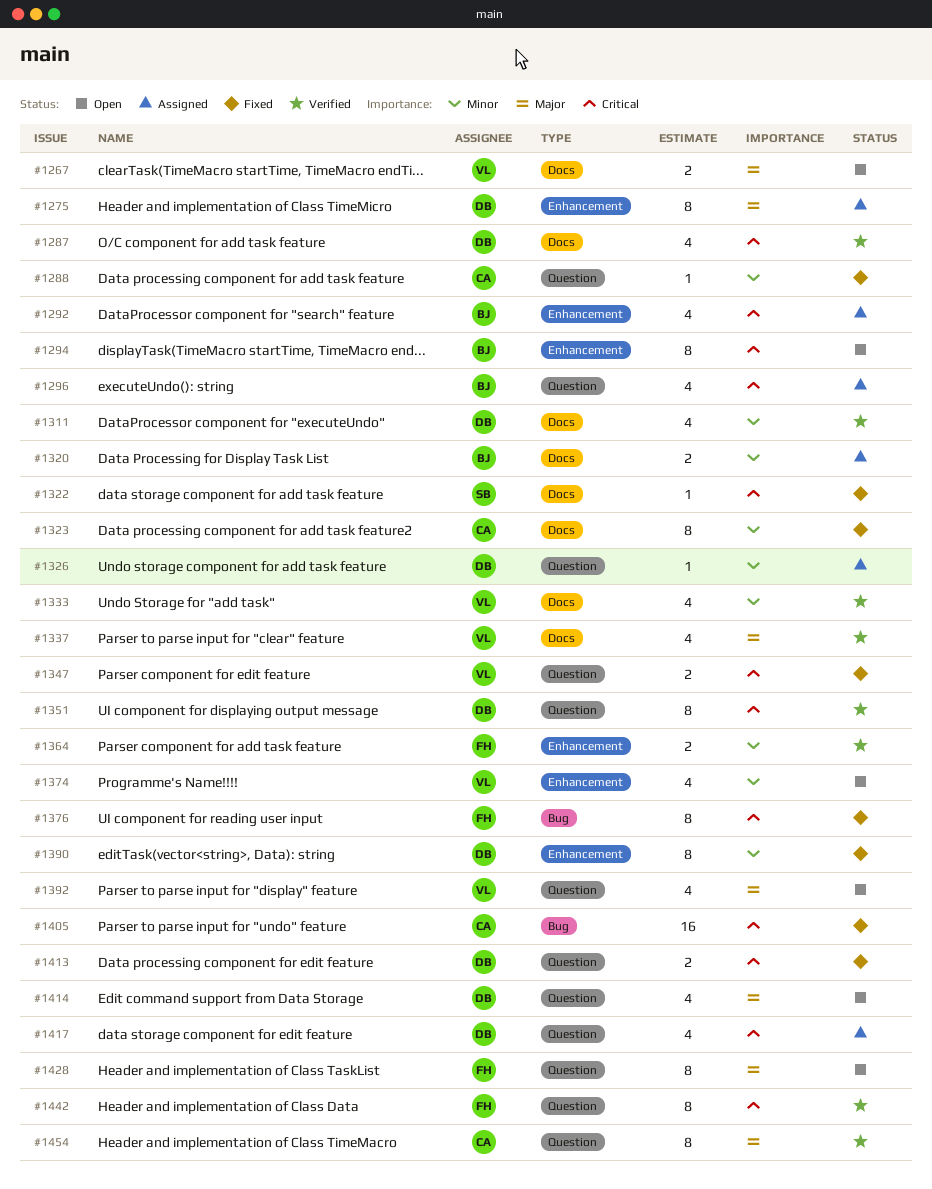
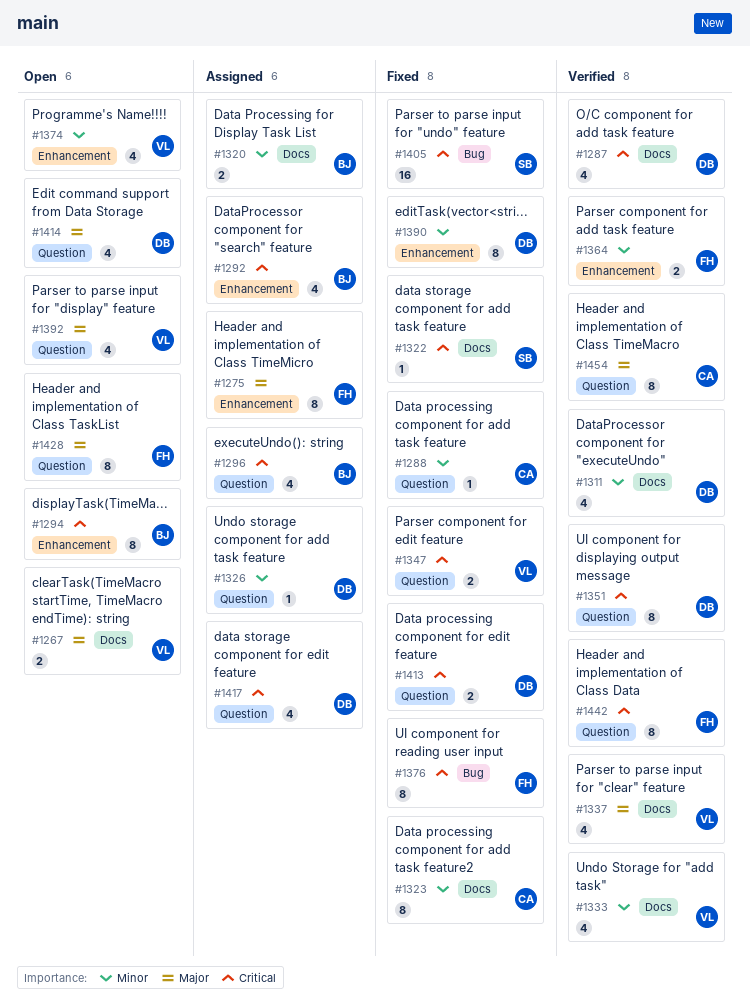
#1275, owner: DB -> FH
#1405, owner: CA -> SB

